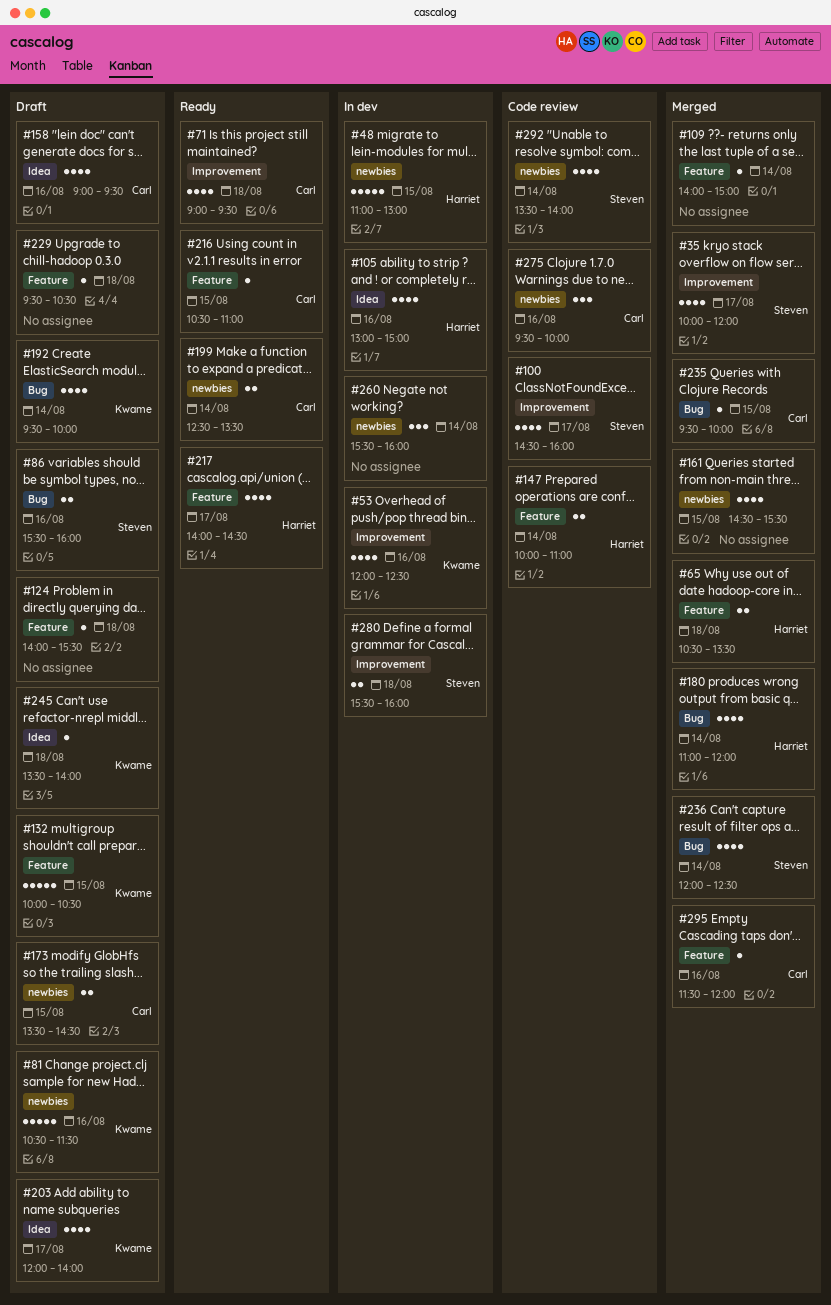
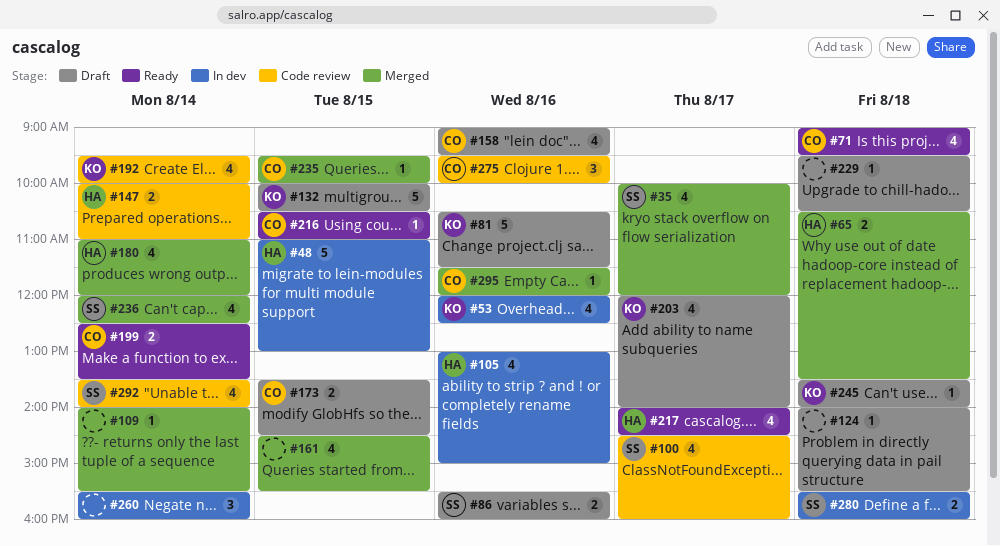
#109, ends: 15:00 -> 15:30
#192, status: Draft -> Code review

